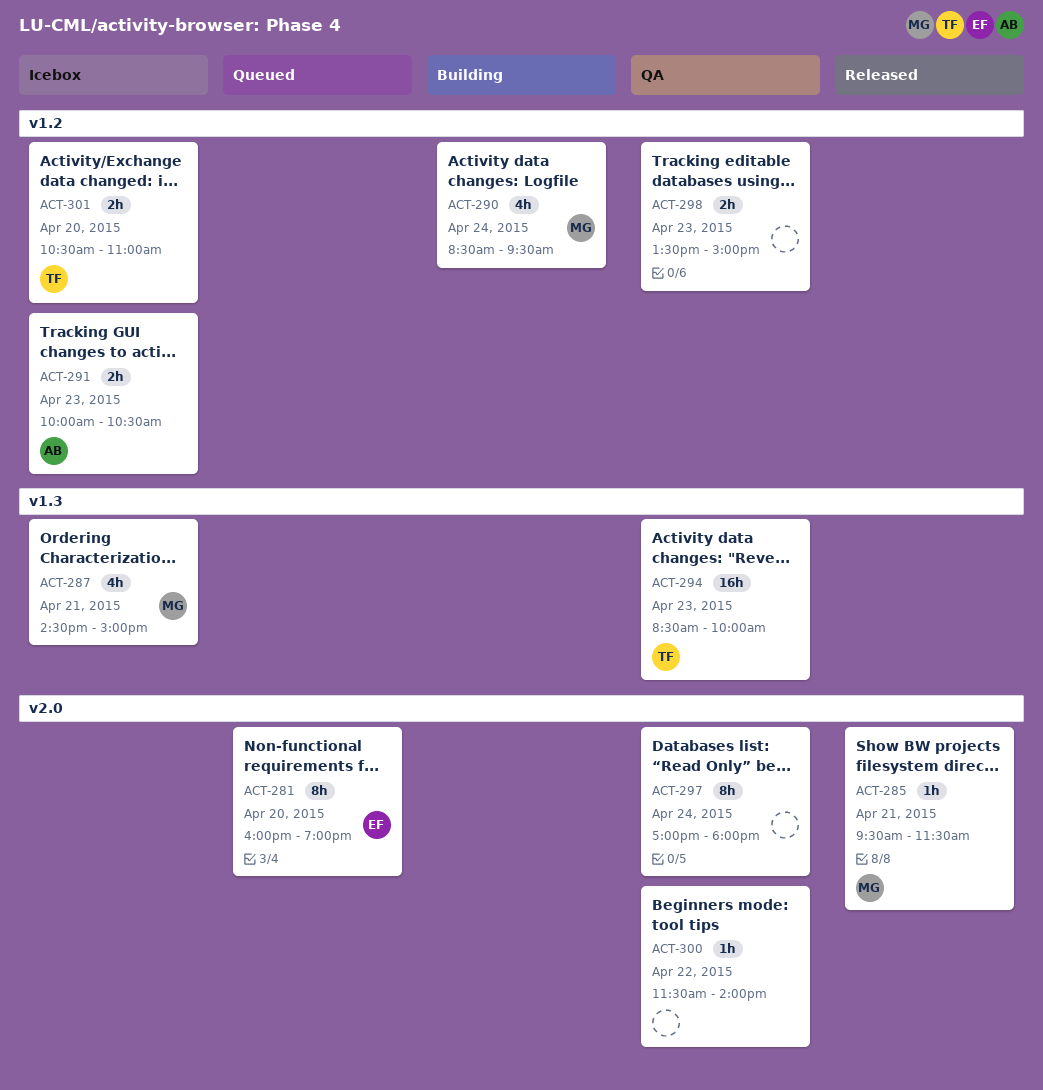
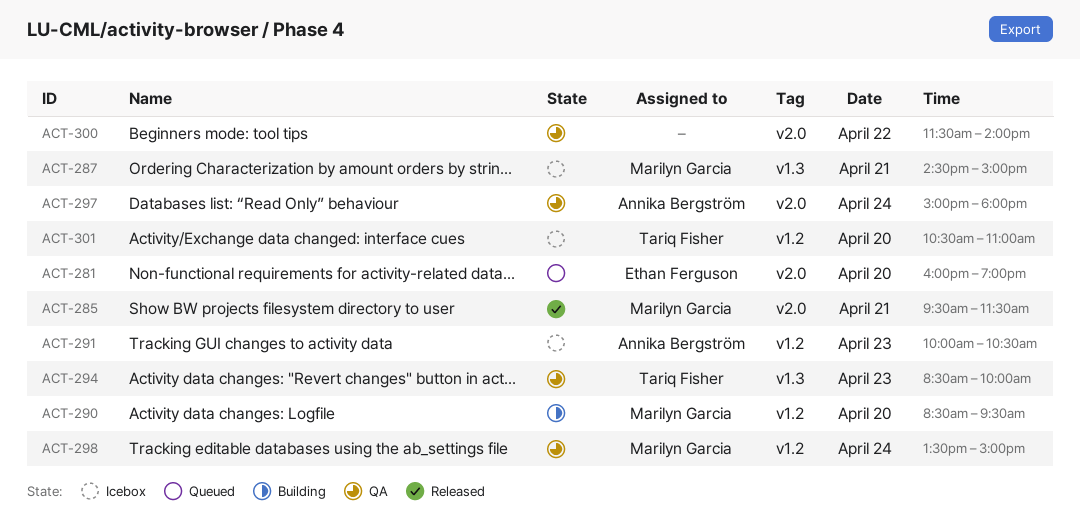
ACT-290, day: Apr 24 -> Apr 20
ACT-297, owner: none -> Annika Bergström
ACT-297, begins: 17:00 -> 15:00
ACT-298, owner: none -> Marilyn Garcia
ACT-298, day: Apr 23 -> Apr 24

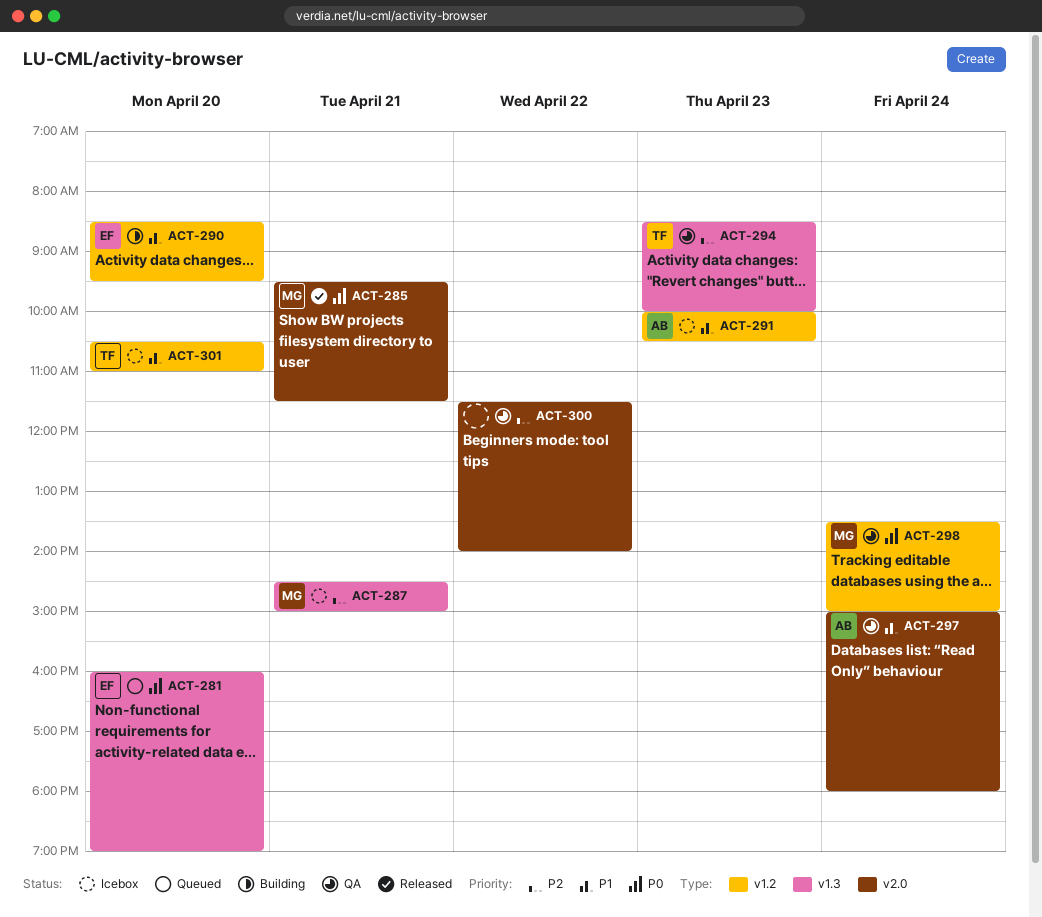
ACT-281, label: v2.0 -> v1.3
ACT-290, owner: Marilyn Garcia -> Ethan Ferguson

